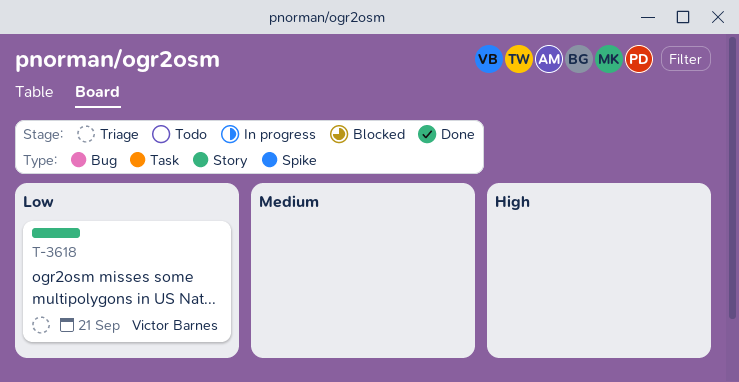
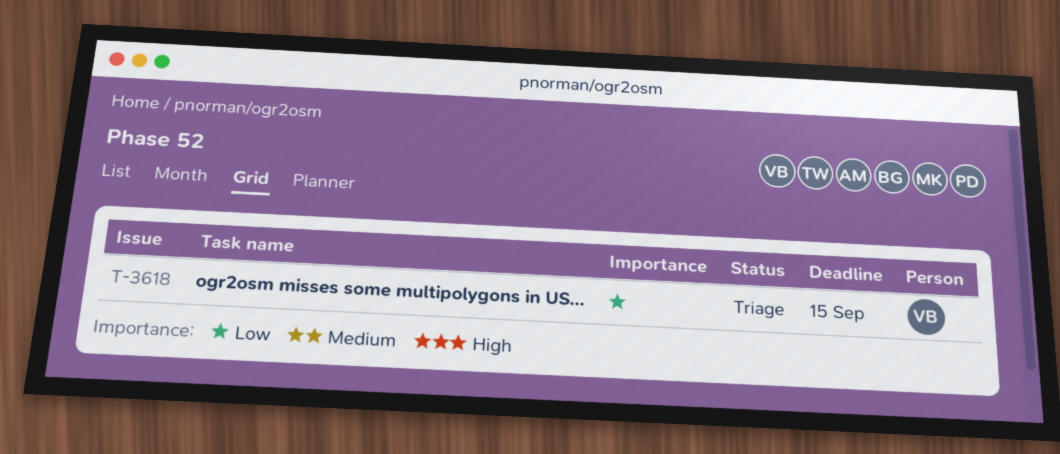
T-3618, due: Sep 21 -> Sep 15

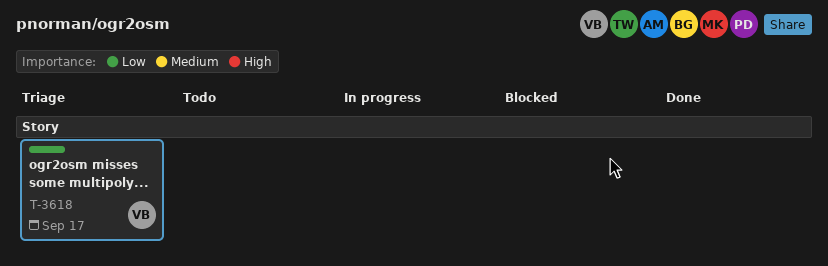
T-3618, due: Sep 15 -> Sep 17

